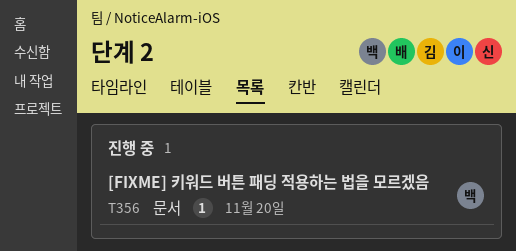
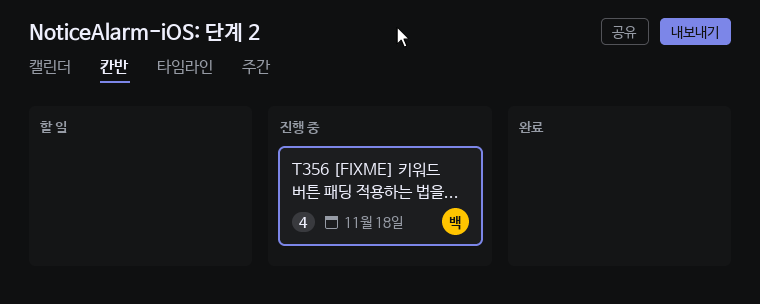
T356, estimate: 1 -> 4
T356, due: Nov 20 -> Nov 18

